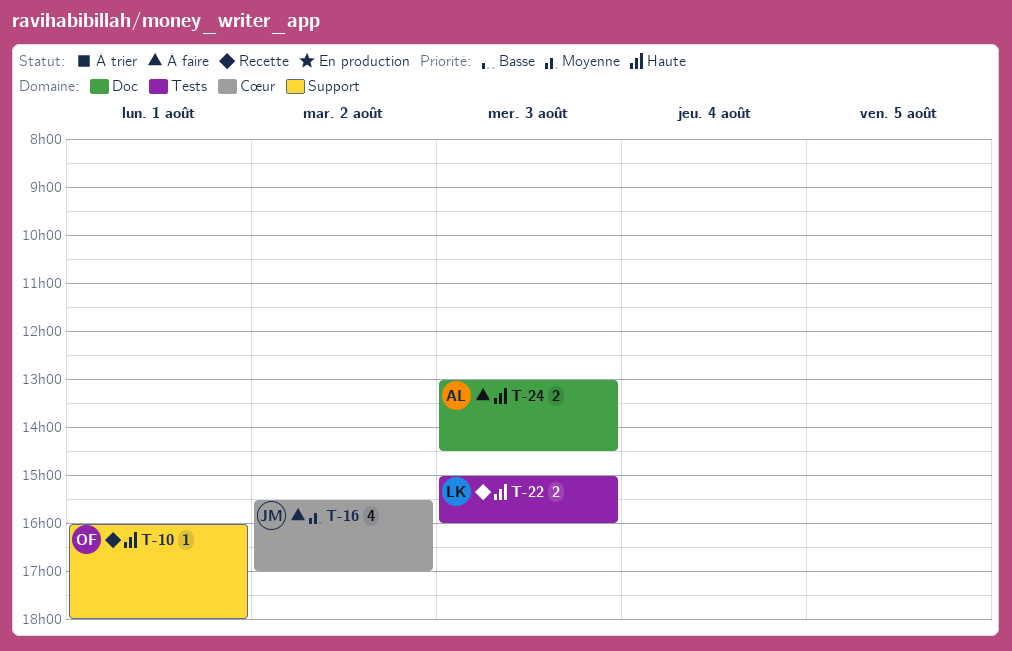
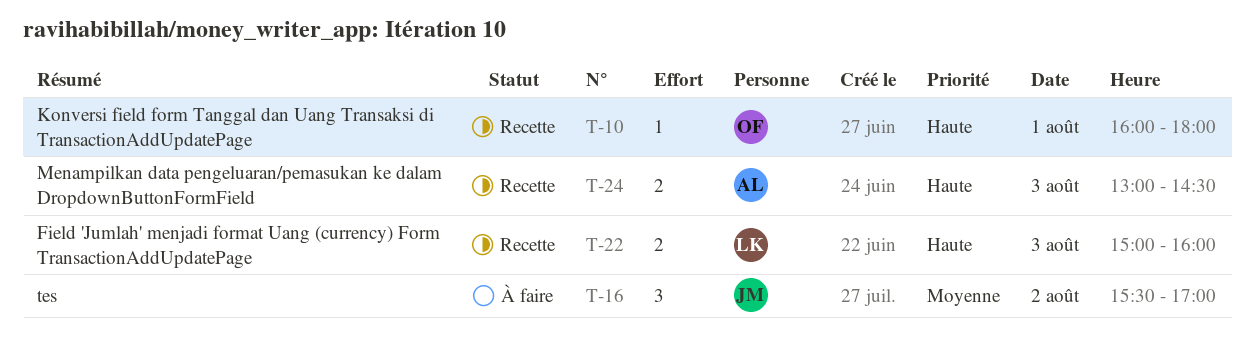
T-16, estimate: 4 -> 3
T-24, status: À faire -> Recette

